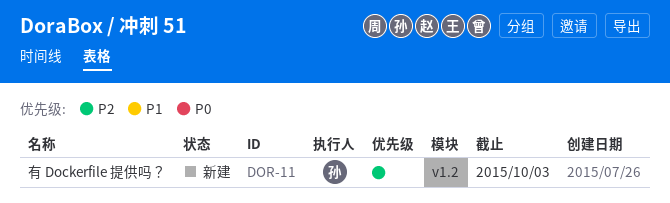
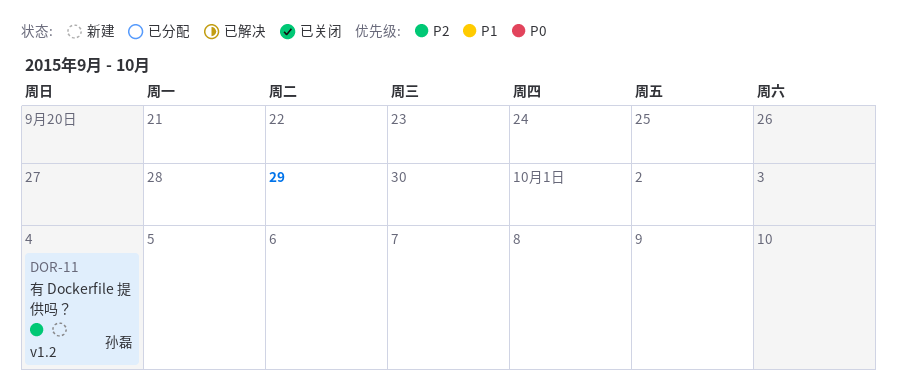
DOR-11, due: Oct 3 -> Oct 4

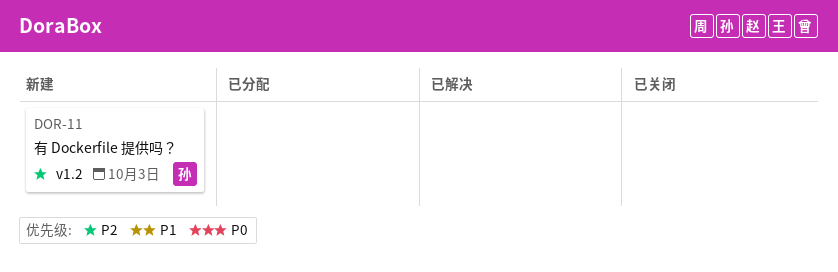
DOR-11, due: Oct 4 -> Oct 3

